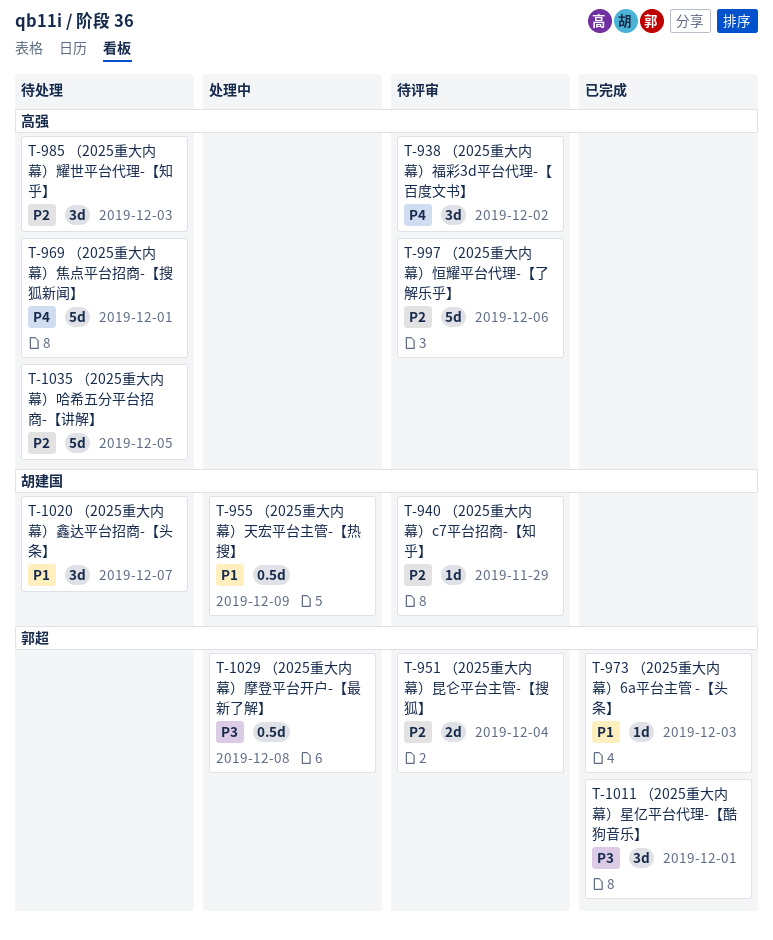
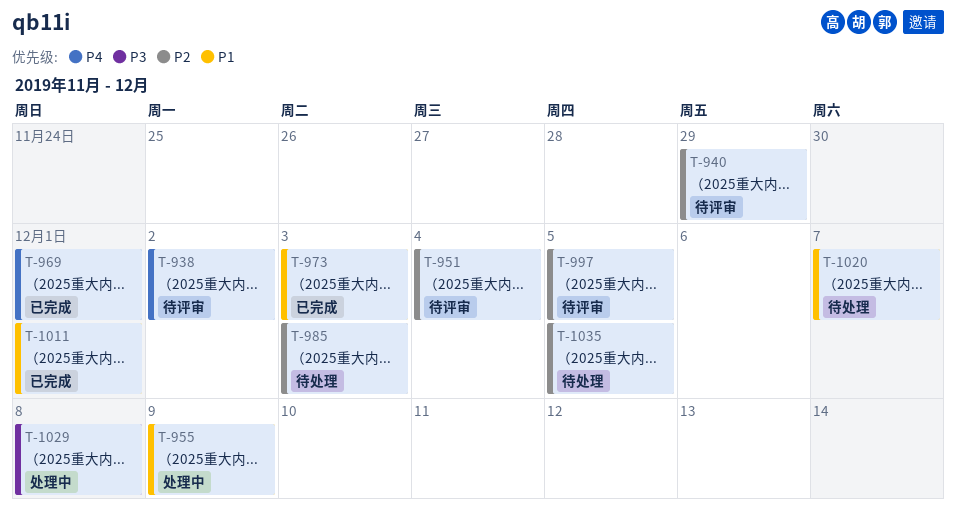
T-969, status: 待处理 -> 已完成
T-997, due: Dec 6 -> Dec 5
T-1011, priority: P3 -> P1

